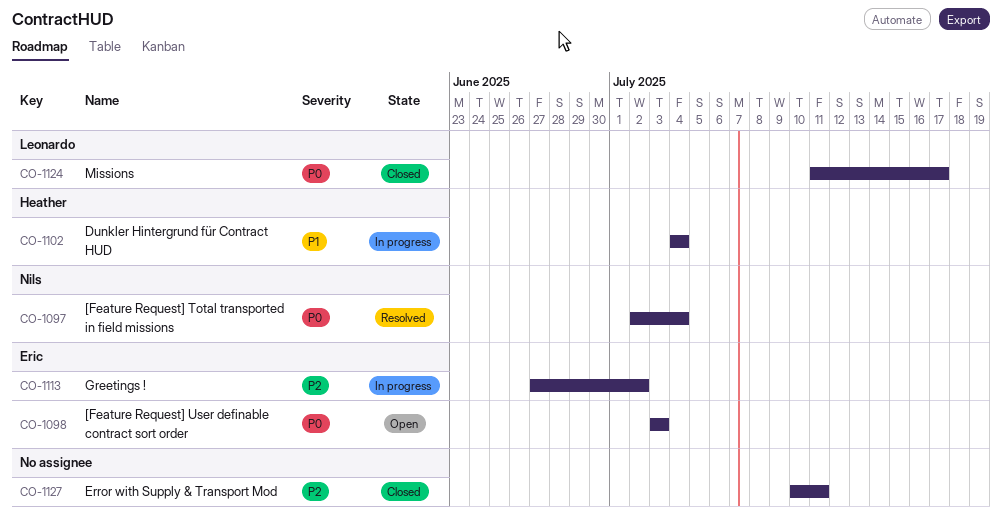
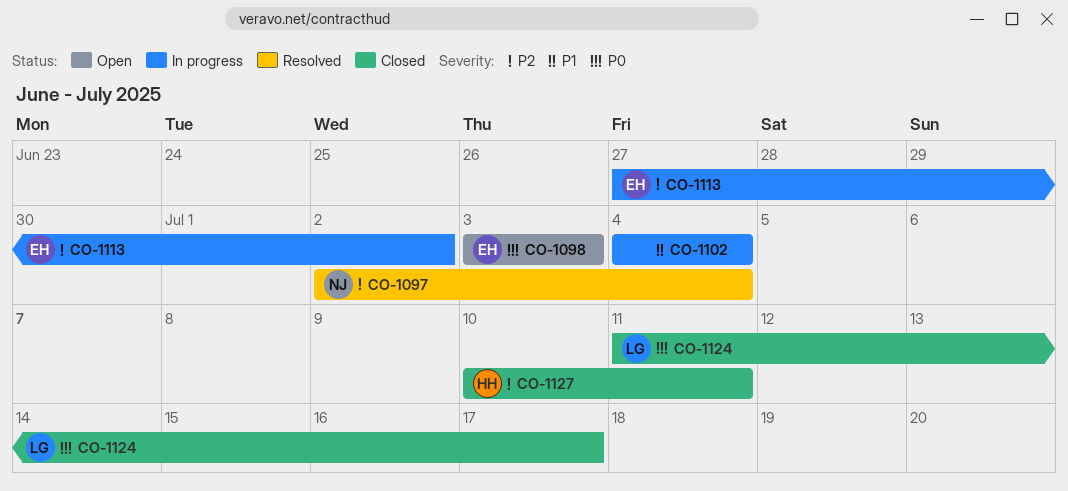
CO-1097, priority: P0 -> P2
CO-1102, owner: Heather -> none
CO-1127, owner: none -> Heather

